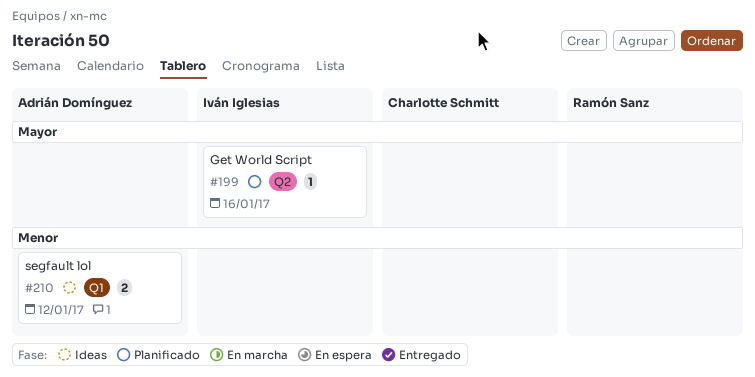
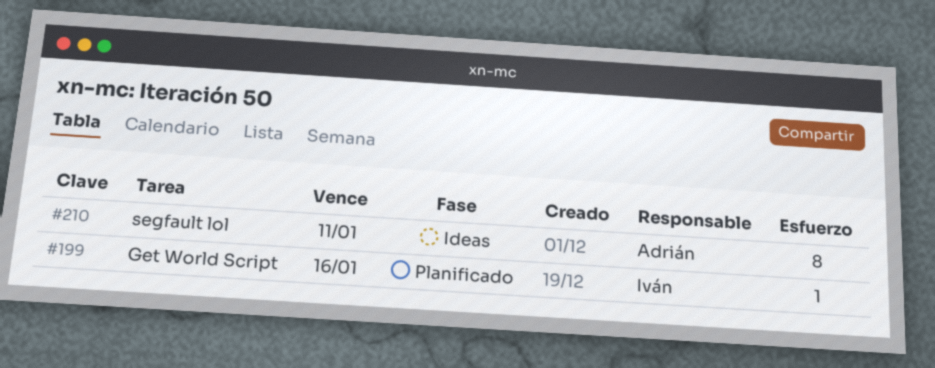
#210, estimate: 2 -> 8
#210, due: Jan 12 -> Jan 11

